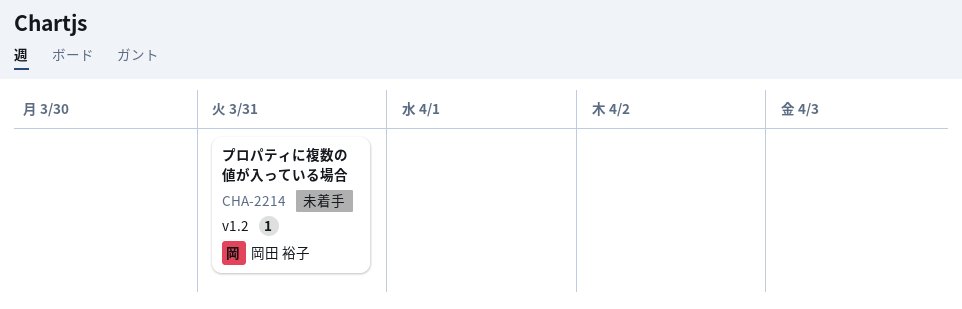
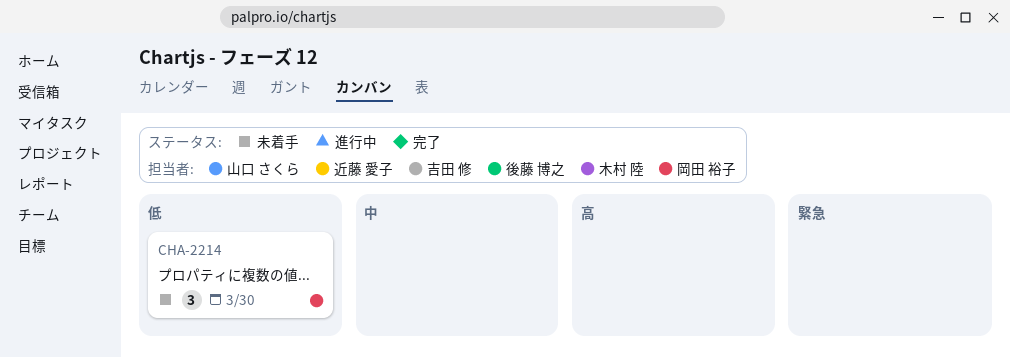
CHA-2214, estimate: 1 -> 3
CHA-2214, due: Mar 31 -> Mar 30

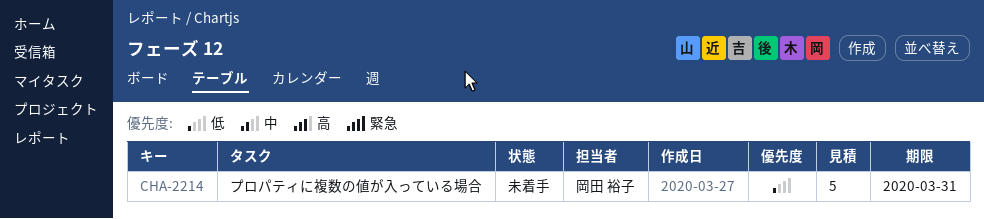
CHA-2214, estimate: 3 -> 5
CHA-2214, due: Mar 30 -> Mar 31

